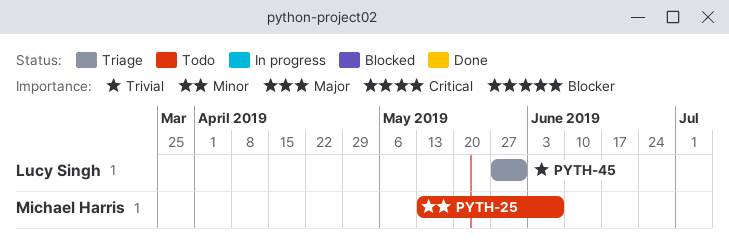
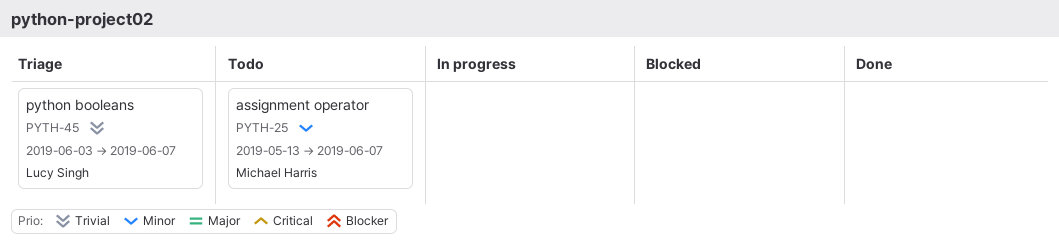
PYTH-45, start: May 27 -> Jun 3
PYTH-45, due: May 31 -> Jun 7

